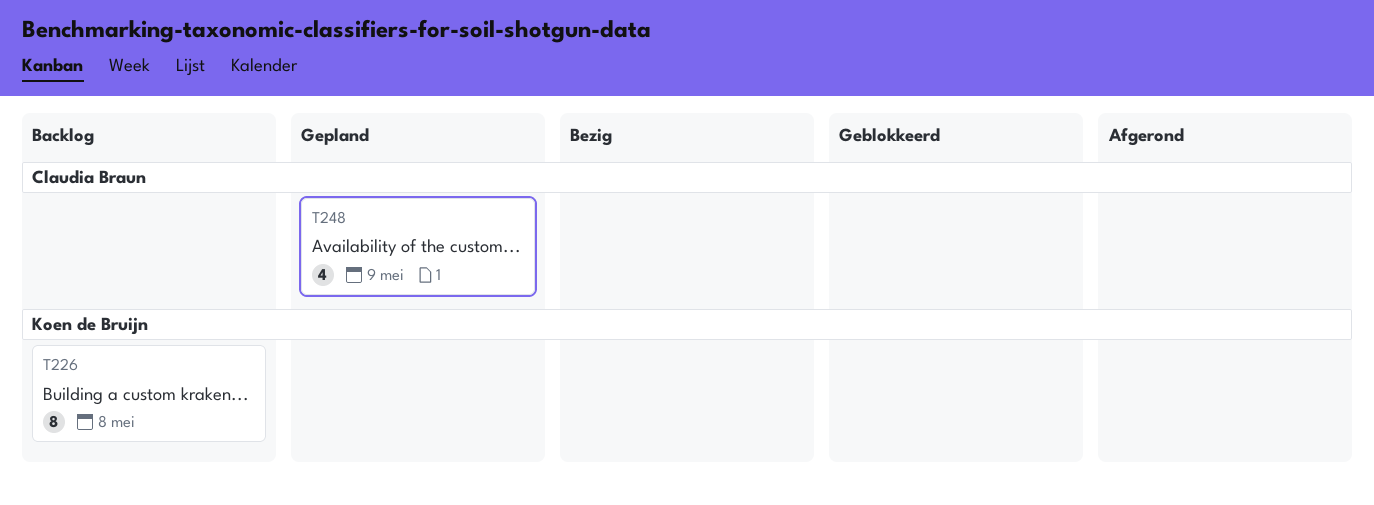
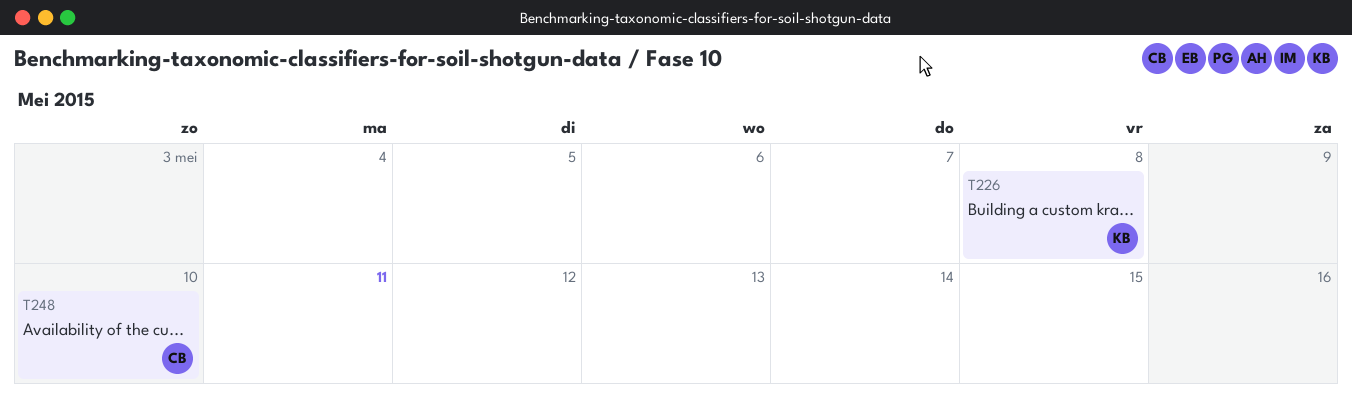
T248, due: May 9 -> May 10

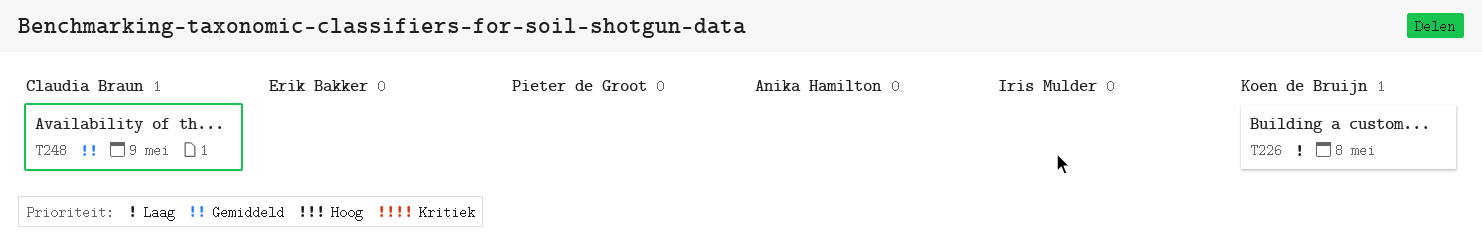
T248, due: May 10 -> May 9

